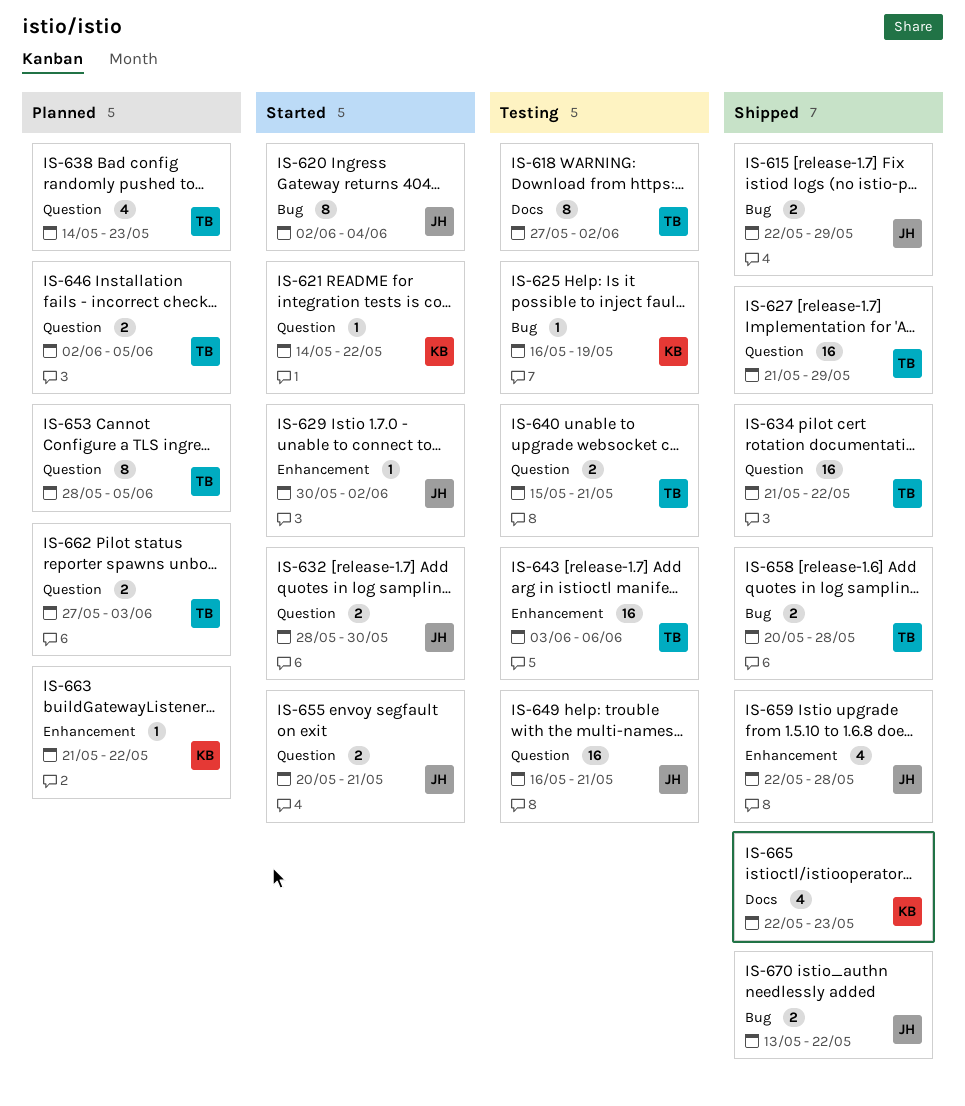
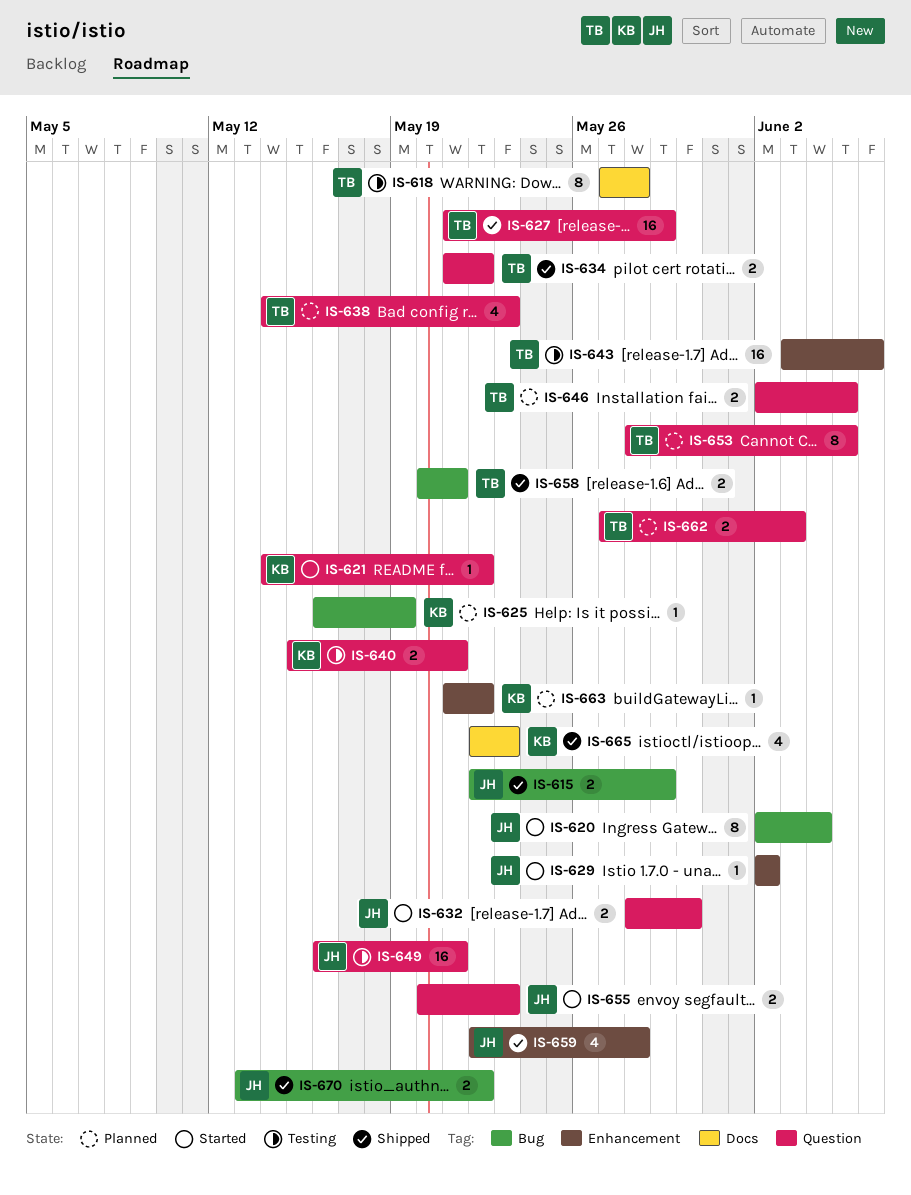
IS-618, due: Jun 2 -> May 28
IS-625, status: Testing -> Planned
IS-629, start: May 30 -> Jun 2
IS-634, estimate: 16 -> 2
IS-640, owner: TB -> KB
IS-655, due: May 21 -> May 23
IS-658, due: May 28 -> May 21

